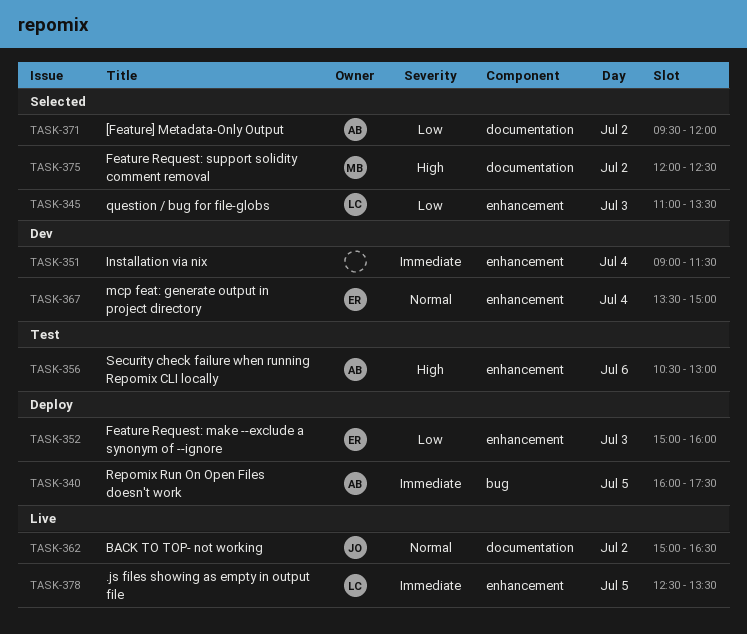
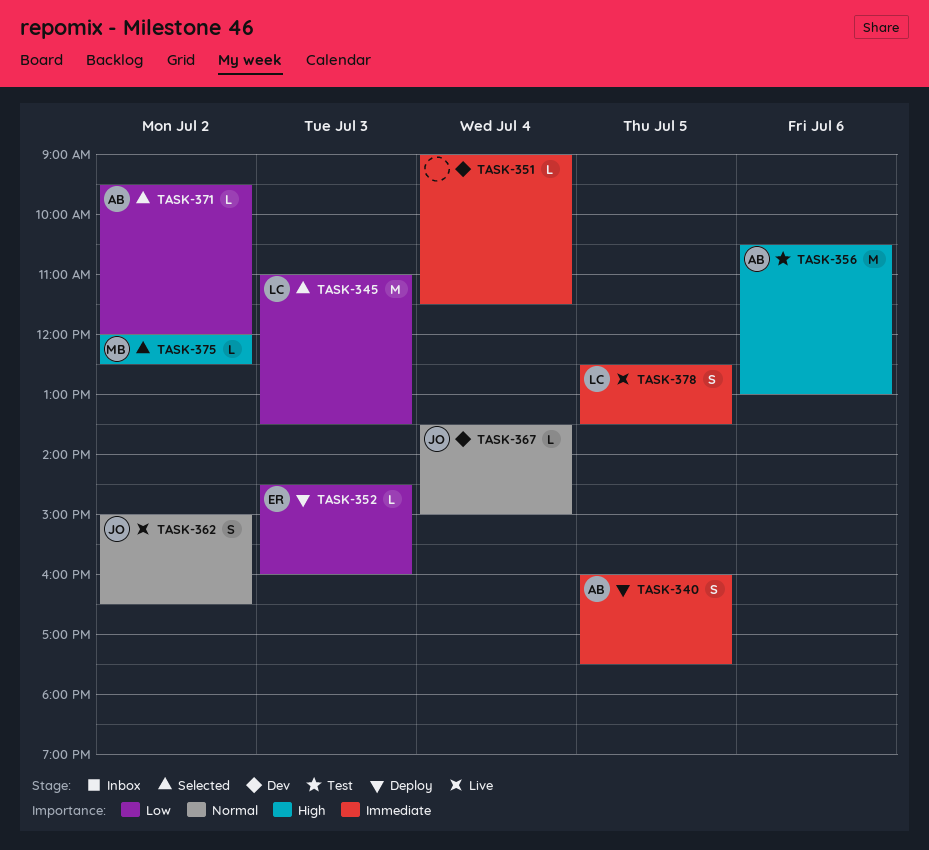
TASK-352, begins: 15:00 -> 14:30
TASK-367, owner: ER -> JO

